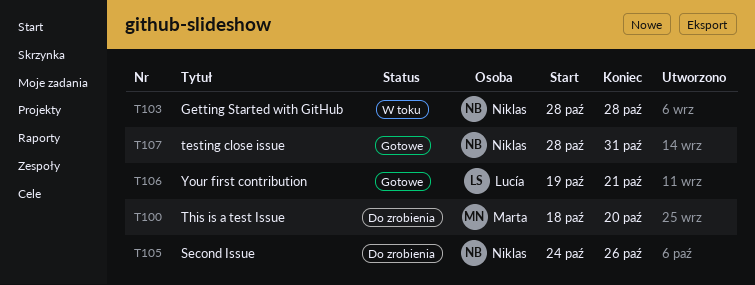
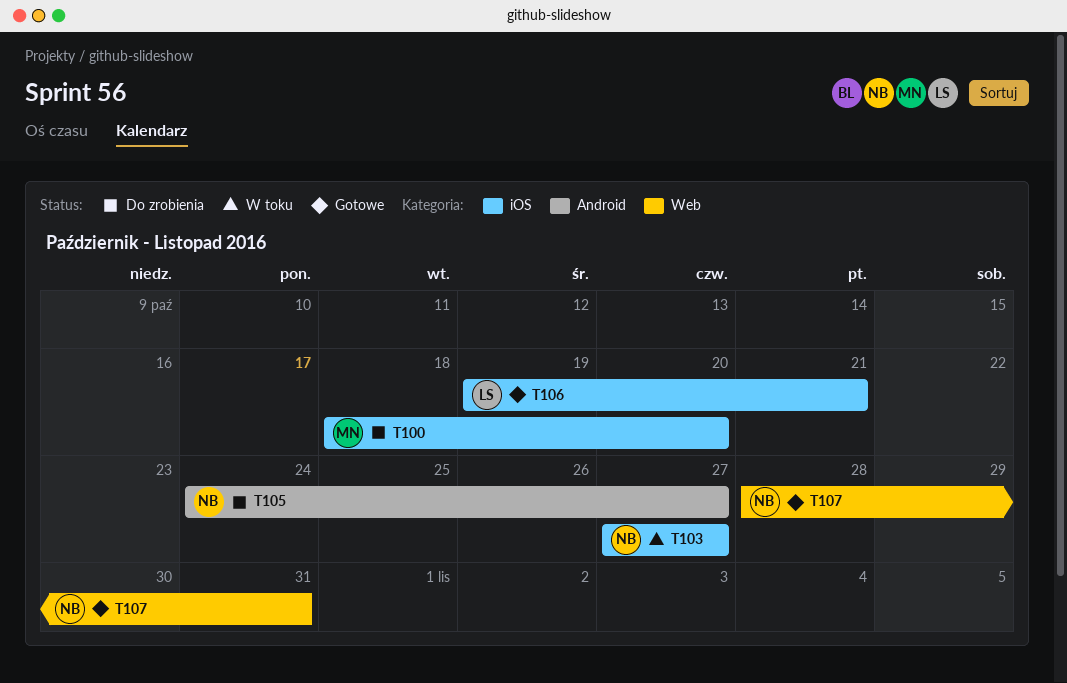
T103, start: Oct 28 -> Oct 27
T103, due: Oct 28 -> Oct 27
T105, due: Oct 26 -> Oct 27

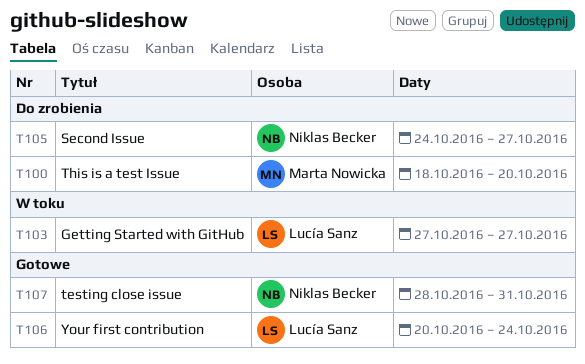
T103, owner: Niklas Becker -> Lucía Sanz
T106, start: Oct 19 -> Oct 20
T106, due: Oct 21 -> Oct 24

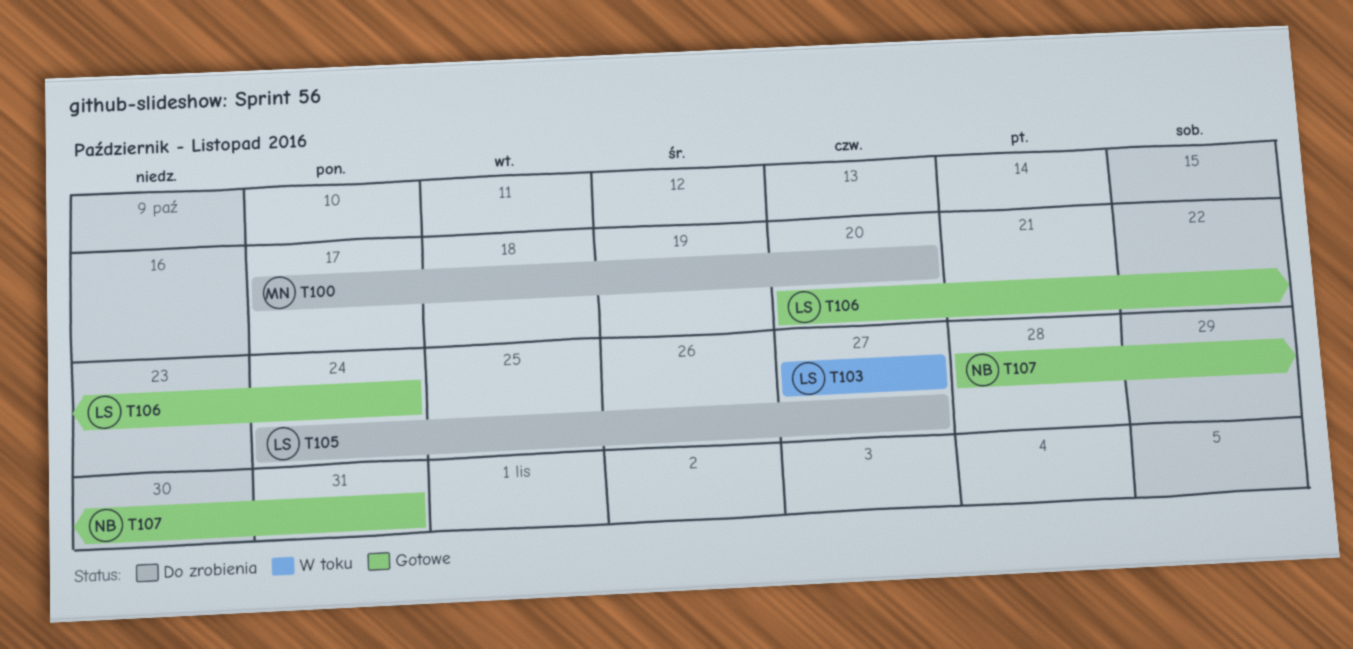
T100, start: Oct 18 -> Oct 17
T105, owner: Niklas Becker -> Lucía Sanz

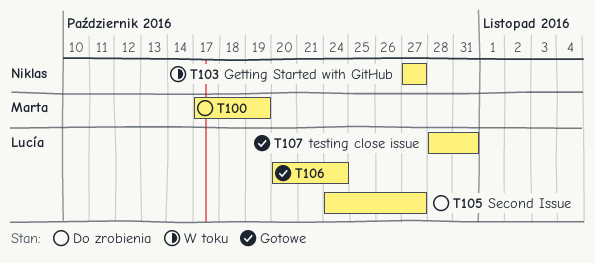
T100, due: Oct 20 -> Oct 19
T103, owner: Lucía -> Niklas
T107, owner: Niklas -> Lucía

